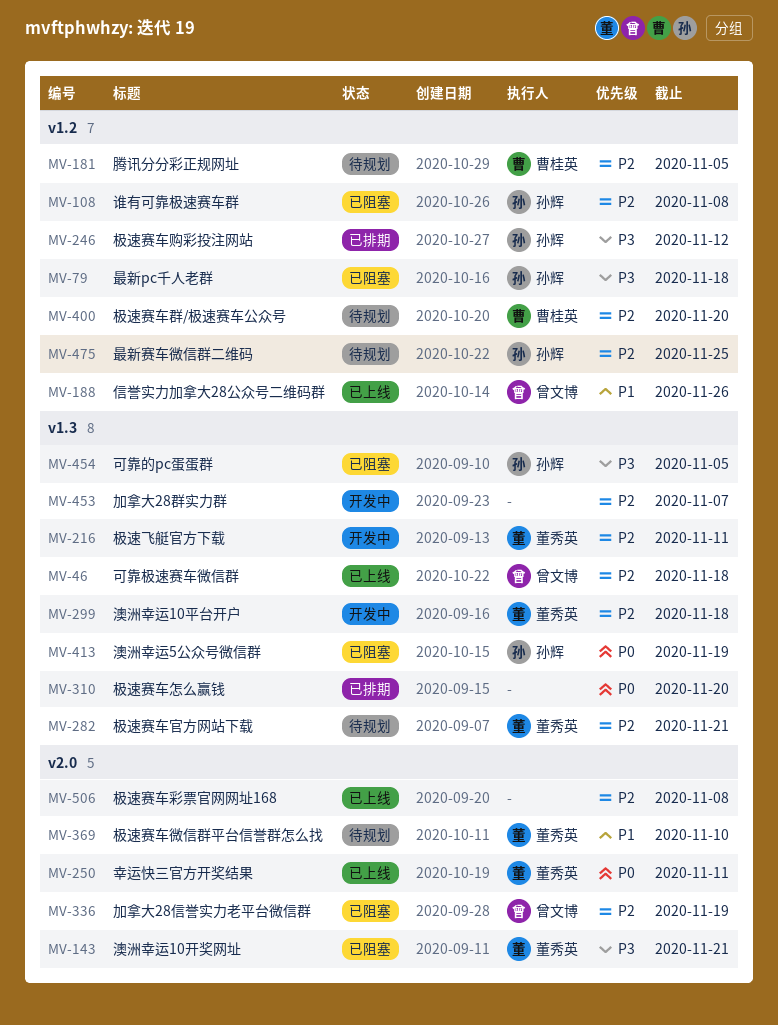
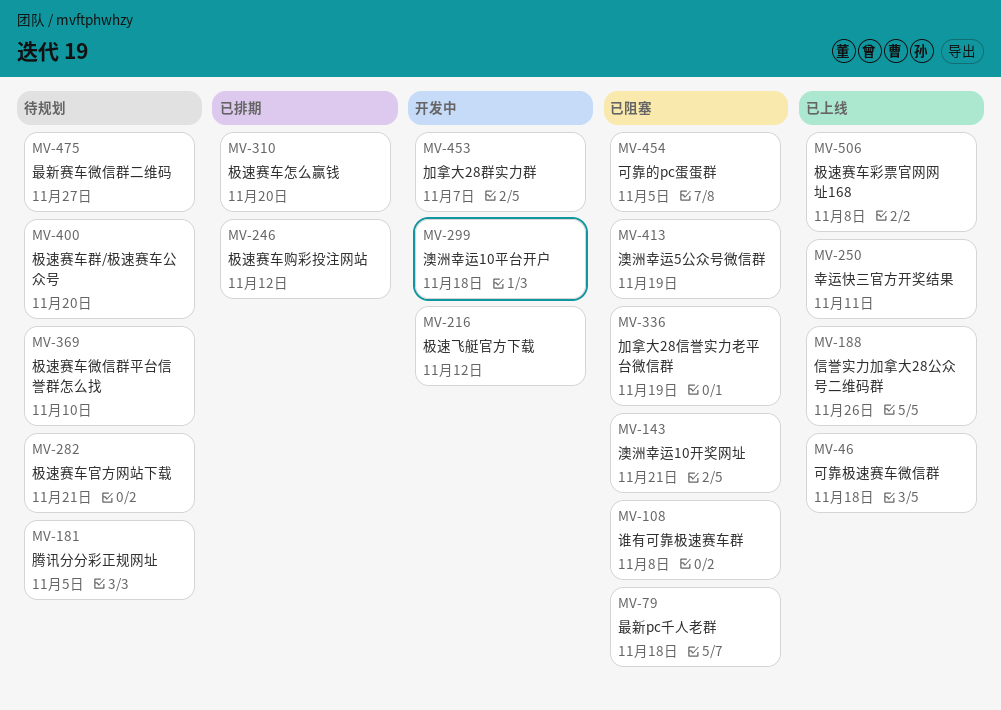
MV-216, due: Nov 11 -> Nov 12
MV-475, due: Nov 25 -> Nov 27

